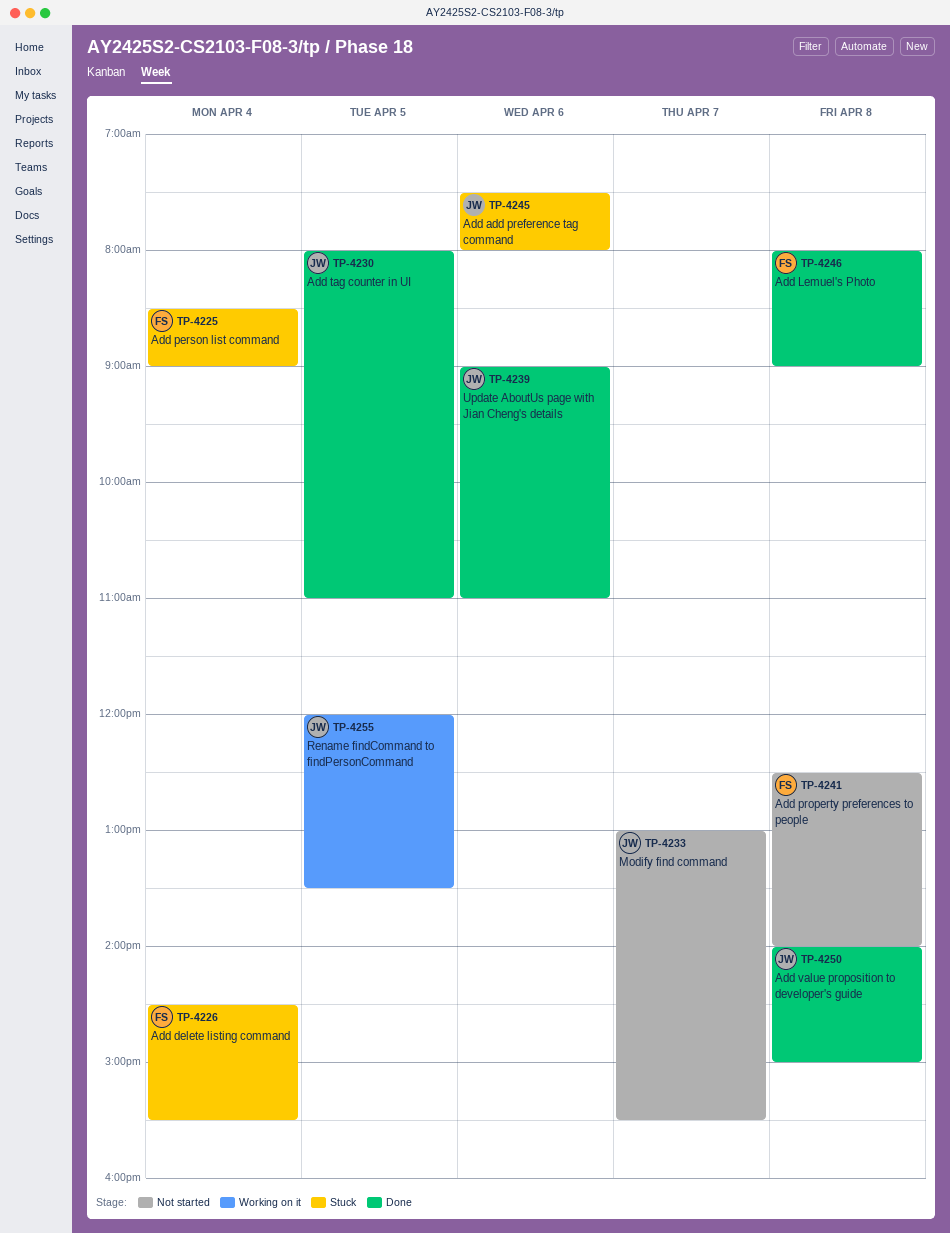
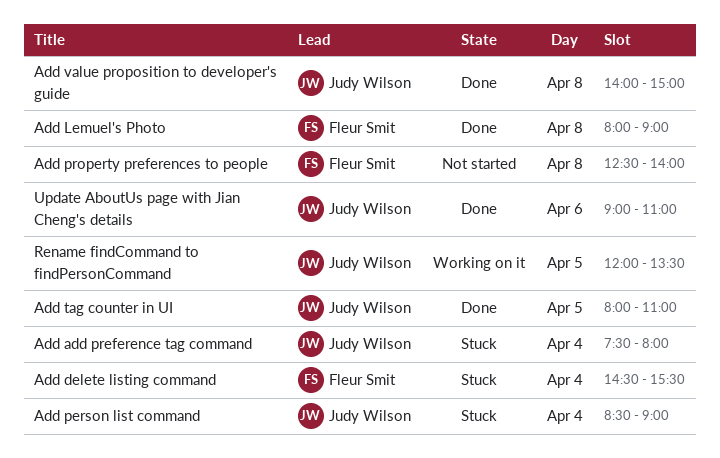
Add add preference tag command, day: Apr 6 -> Apr 4
Add person list command, owner: Fleur Smit -> Judy Wilson
Modify find command: present -> none

